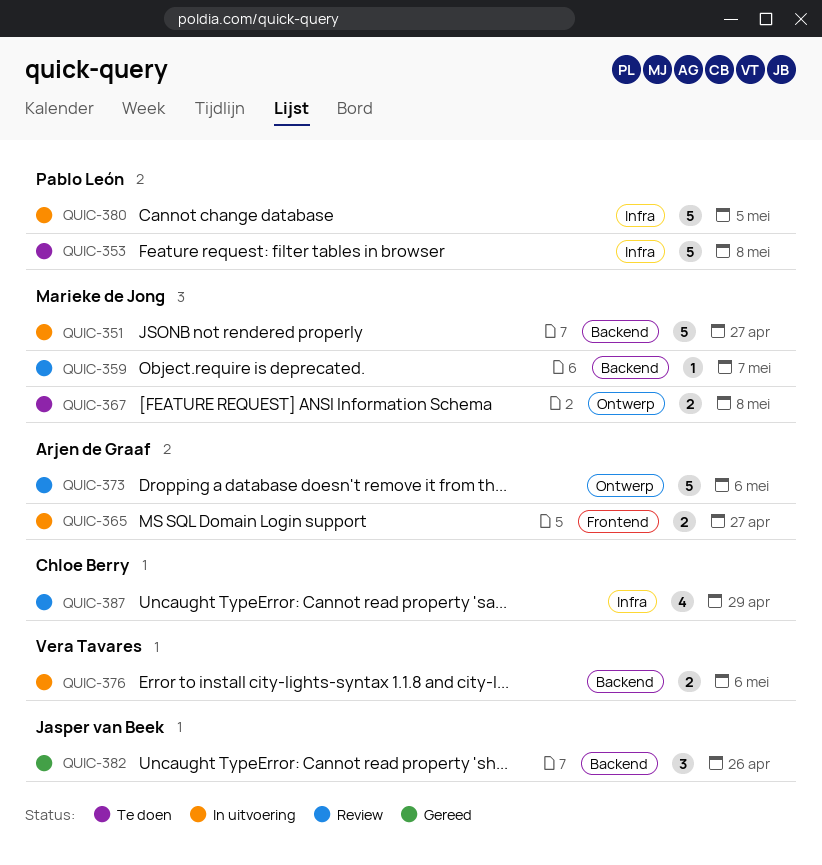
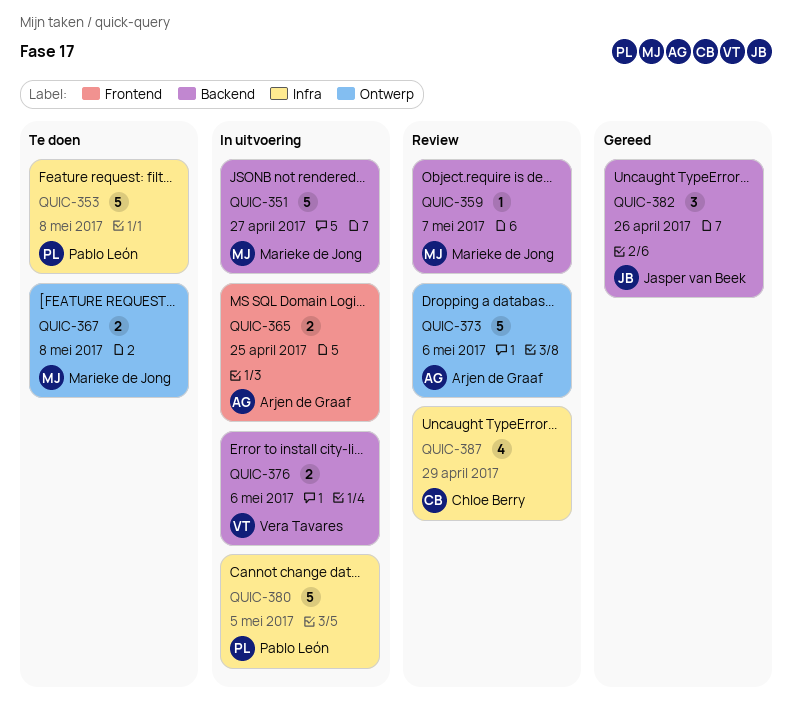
QUIC-365, due: Apr 27 -> Apr 25

